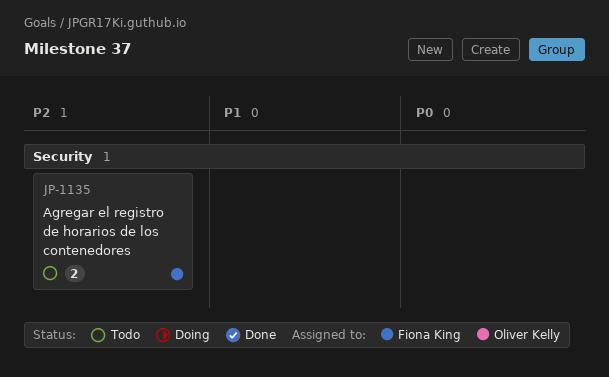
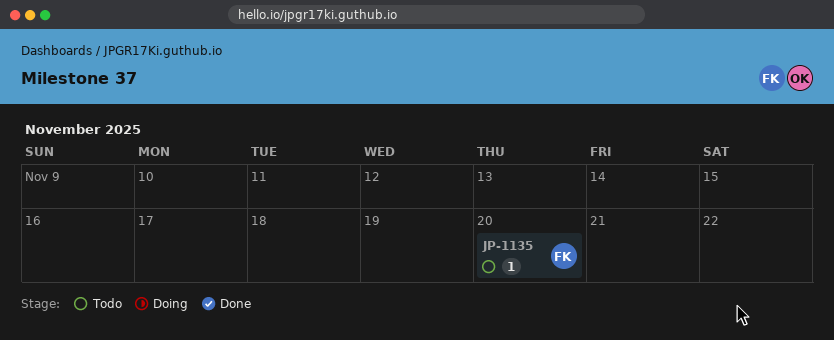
JP-1135, estimate: 2 -> 1

